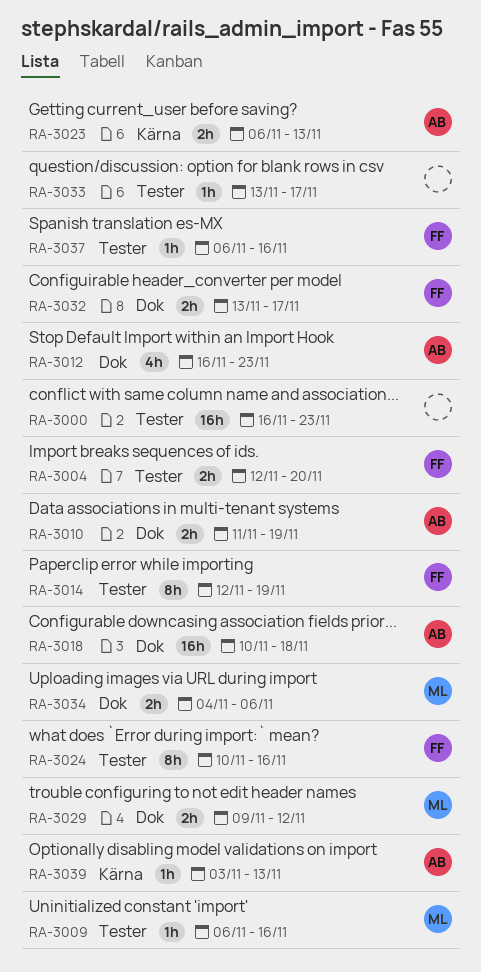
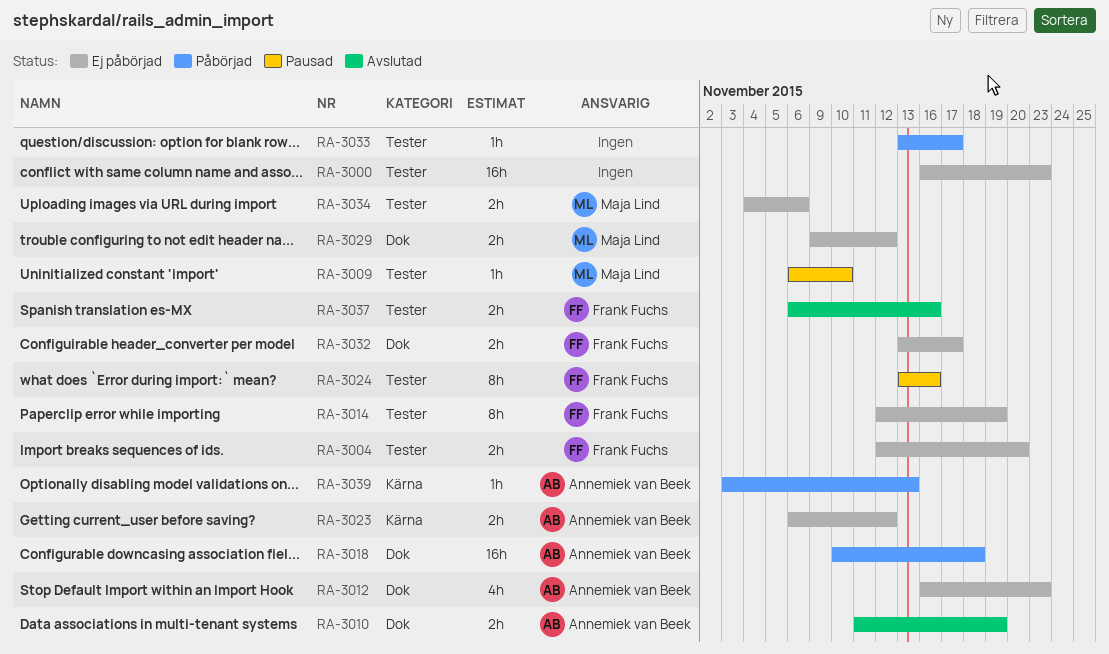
RA-3009, due: Nov 16 -> Nov 10
RA-3023, due: Nov 13 -> Nov 12
RA-3024, start: Nov 10 -> Nov 13
RA-3034, label: Dok -> Tester
RA-3037, estimate: 1h -> 2h

